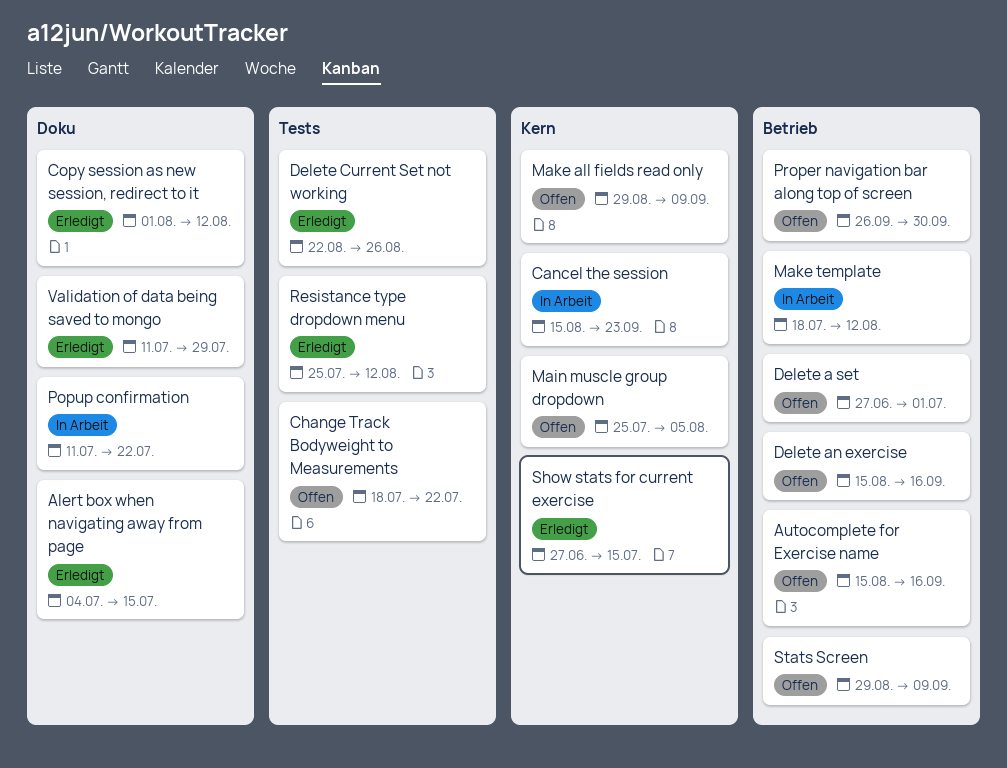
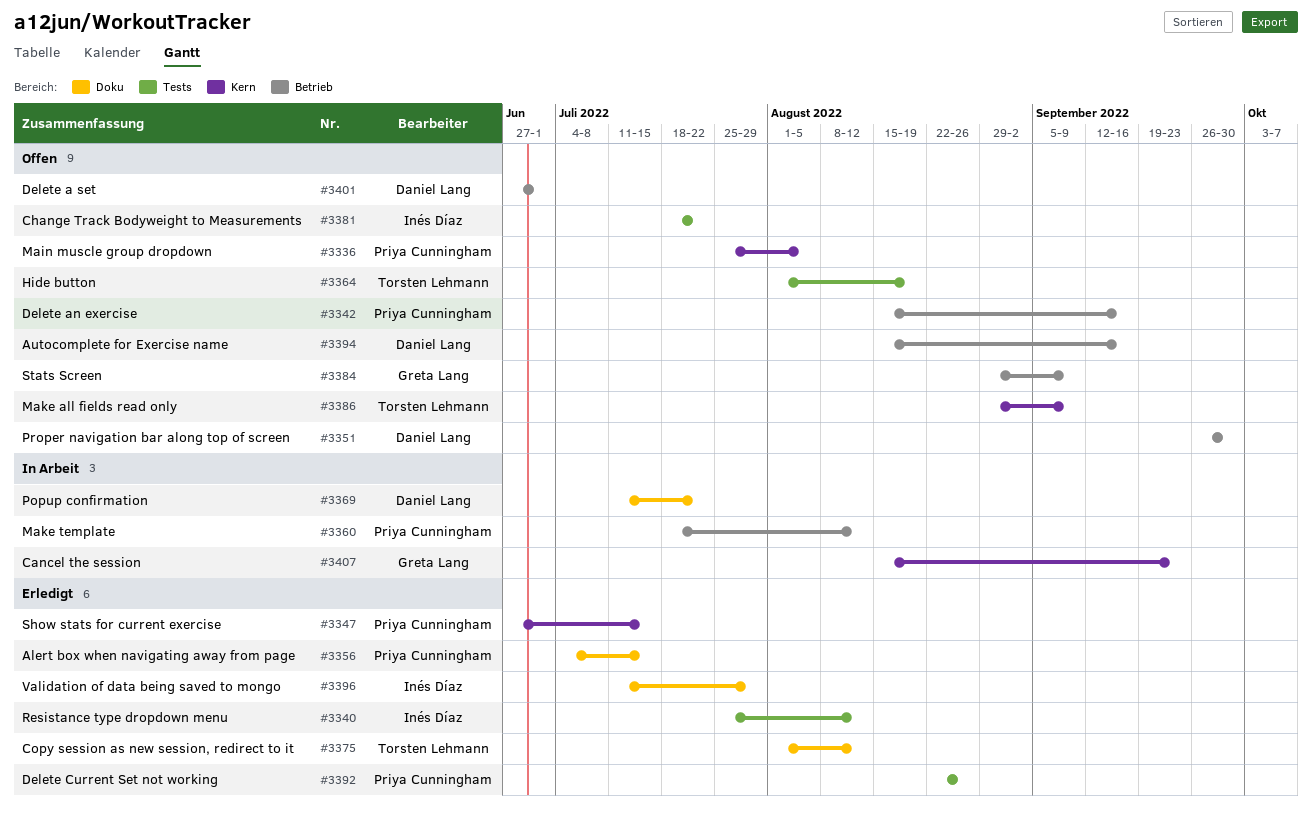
Hide button: none -> present

